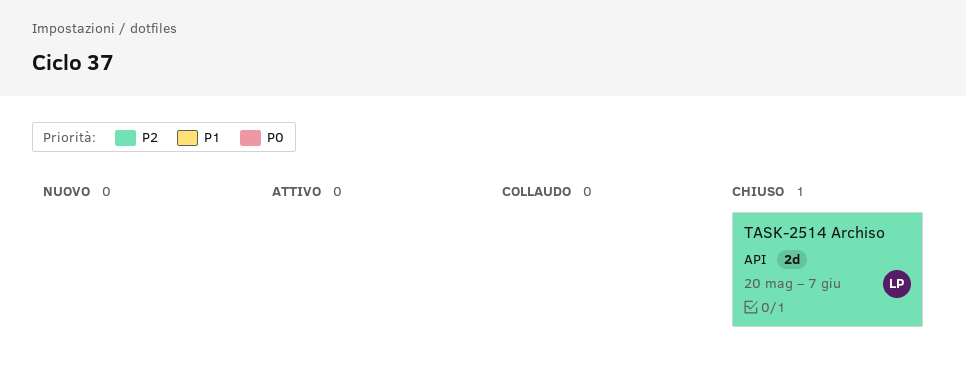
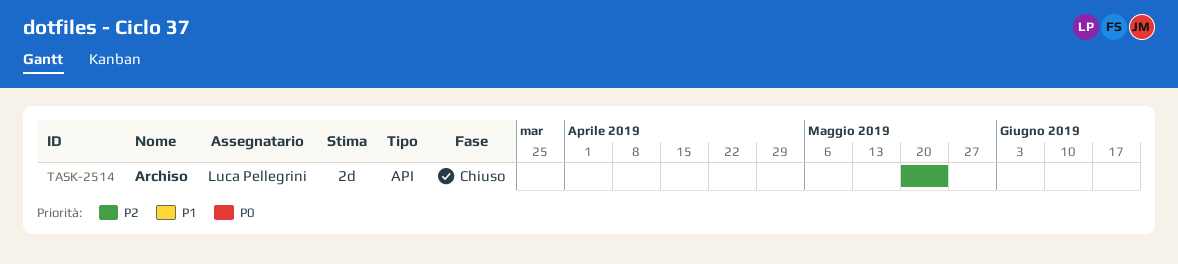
TASK-2514, due: Jun 7 -> May 24

